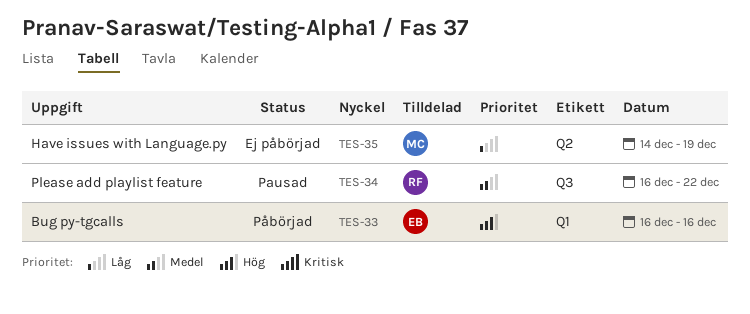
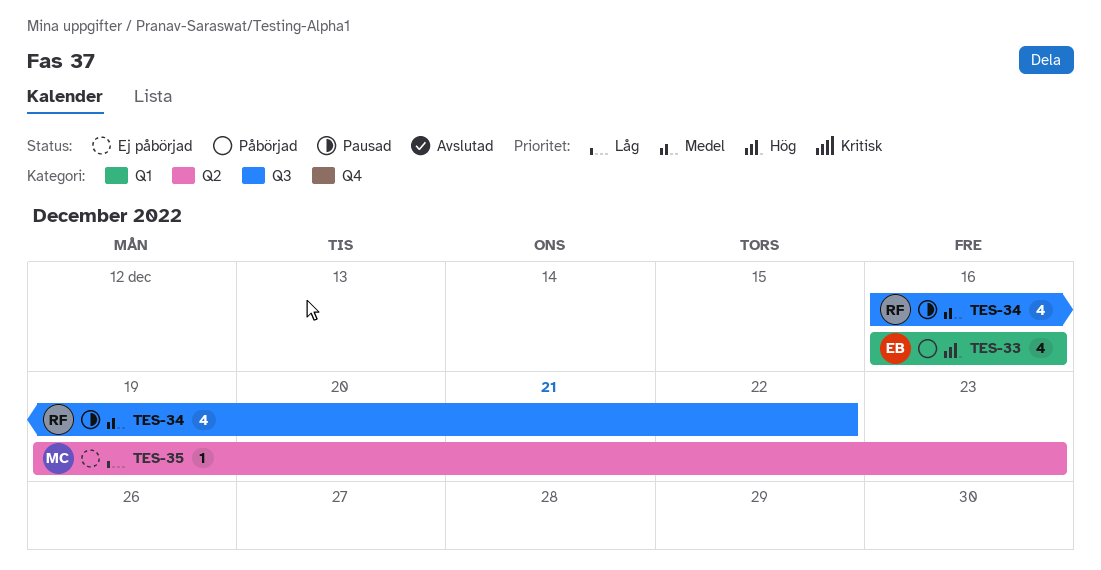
TES-35, start: Dec 14 -> Dec 19
TES-35, due: Dec 19 -> Dec 23

